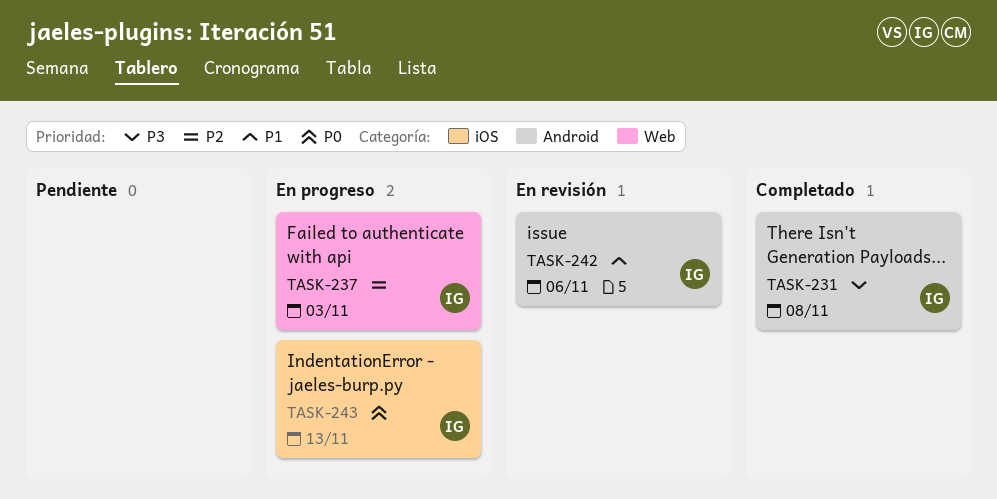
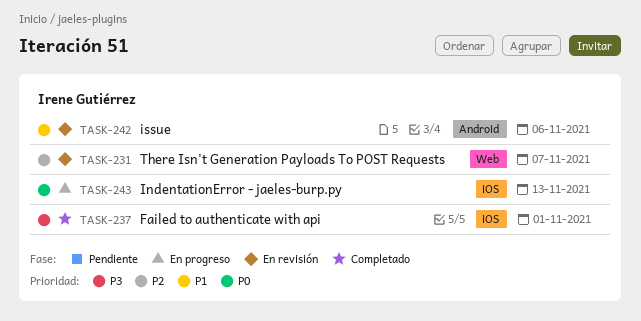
TASK-231, status: Completado -> En revisión
TASK-231, priority: P3 -> P2
TASK-231, label: Android -> Web
TASK-231, due: Nov 8 -> Nov 7
TASK-237, status: En progreso -> Completado
TASK-237, priority: P2 -> P3
TASK-237, label: Web -> iOS
TASK-237, due: Nov 3 -> Nov 1

